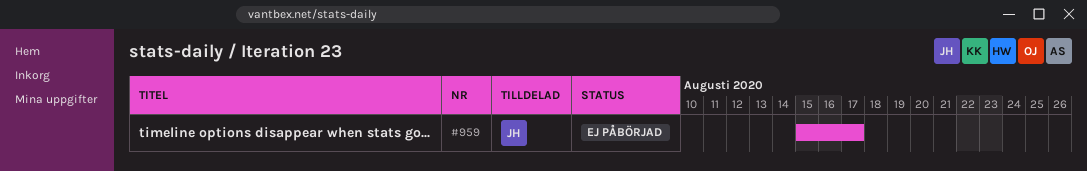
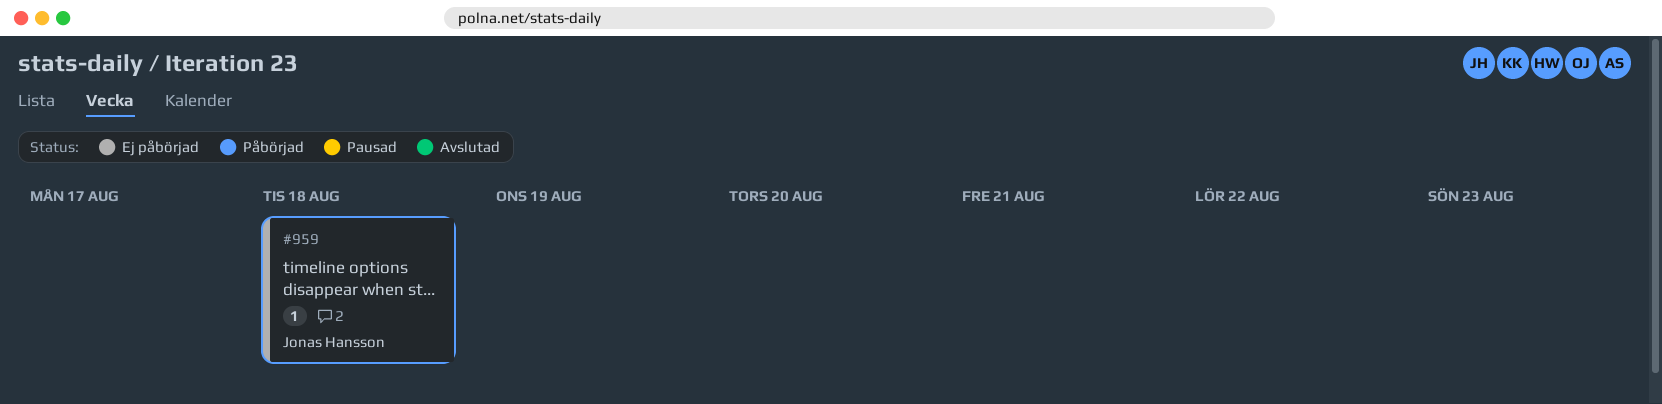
#959, due: Aug 17 -> Aug 18

